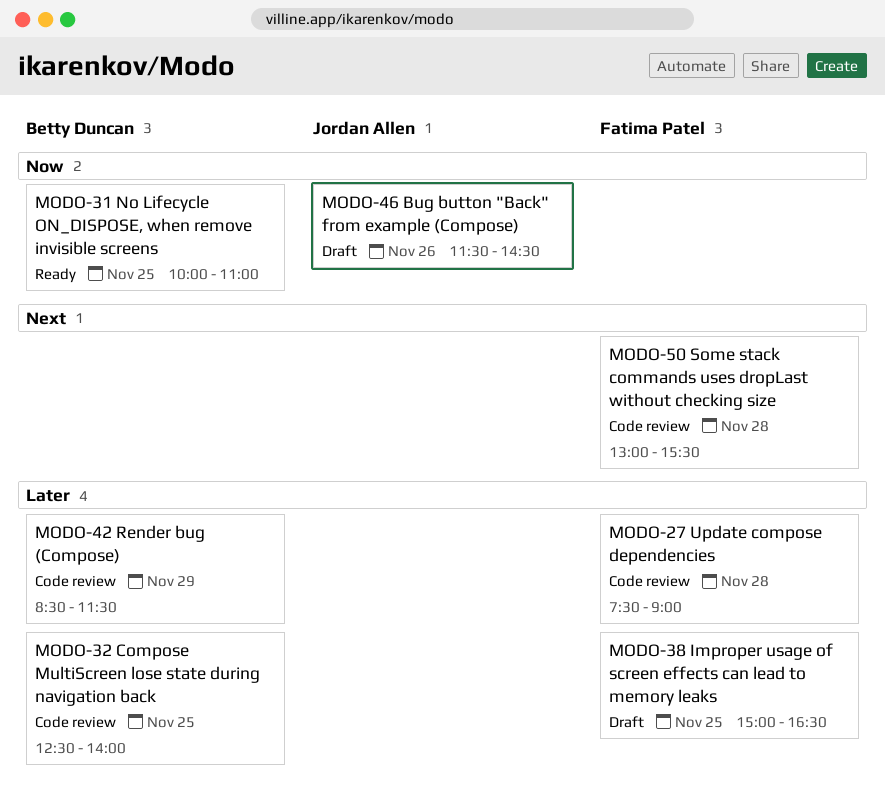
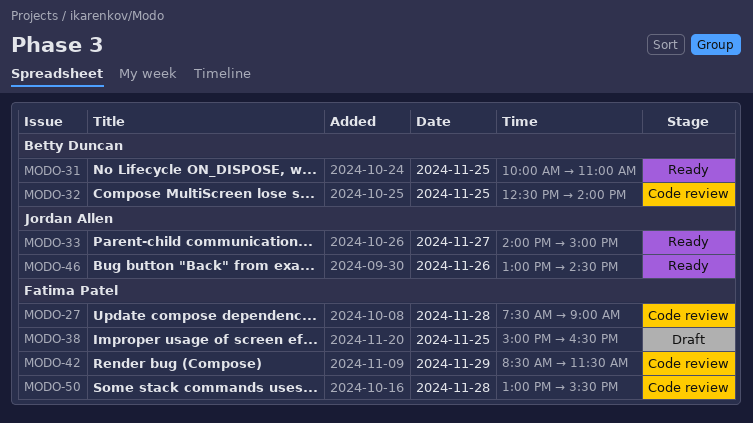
MODO-33: none -> present
MODO-42, owner: Betty Duncan -> Fatima Patel
MODO-46, status: Draft -> Ready
MODO-46, begins: 11:30 -> 13:00

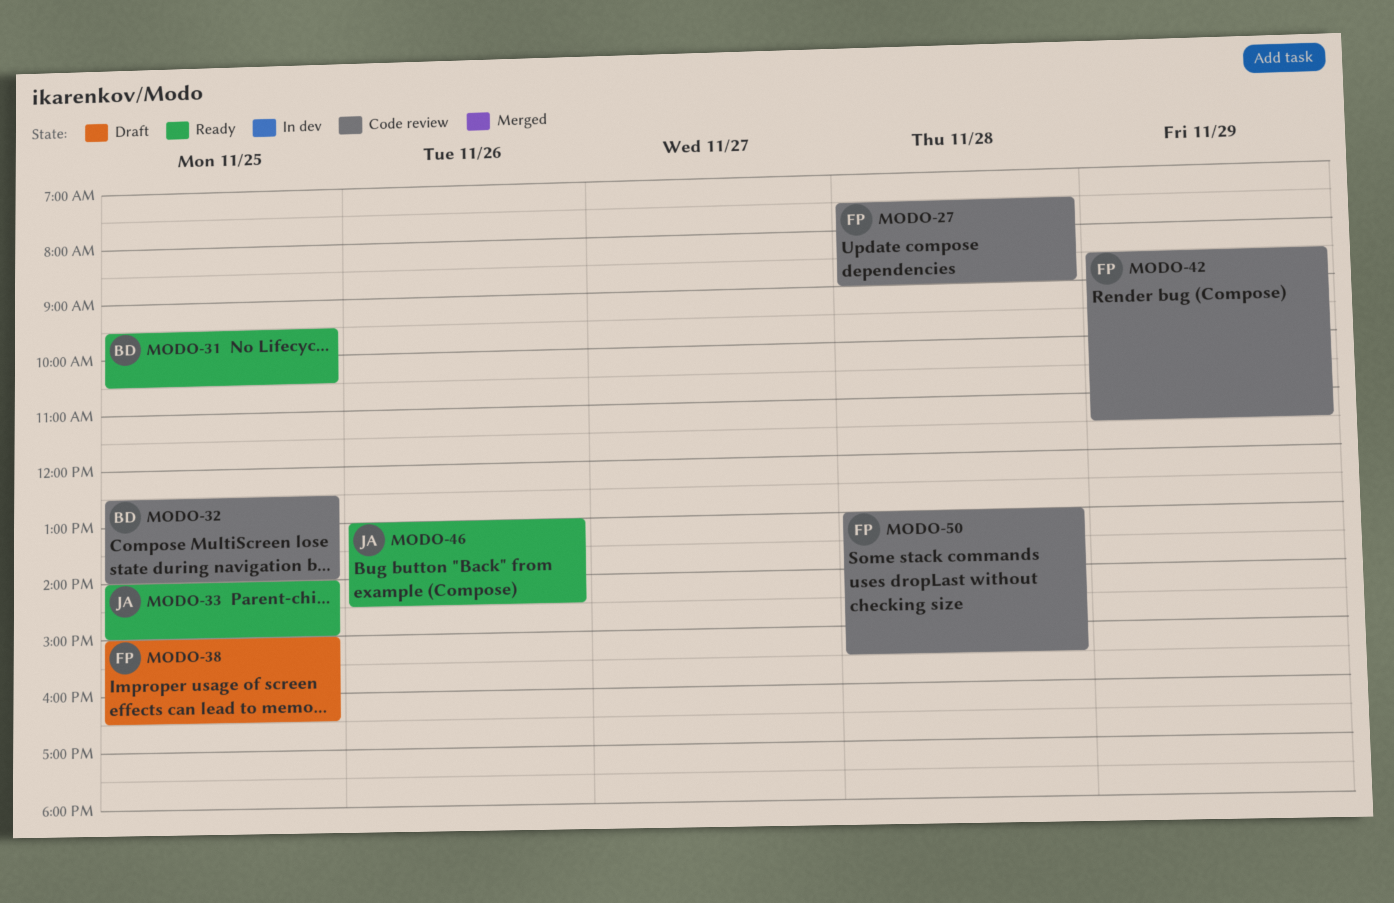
MODO-31, begins: 10:00 -> 09:30
MODO-31, ends: 11:00 -> 10:30
MODO-33, day: Nov 27 -> Nov 25

